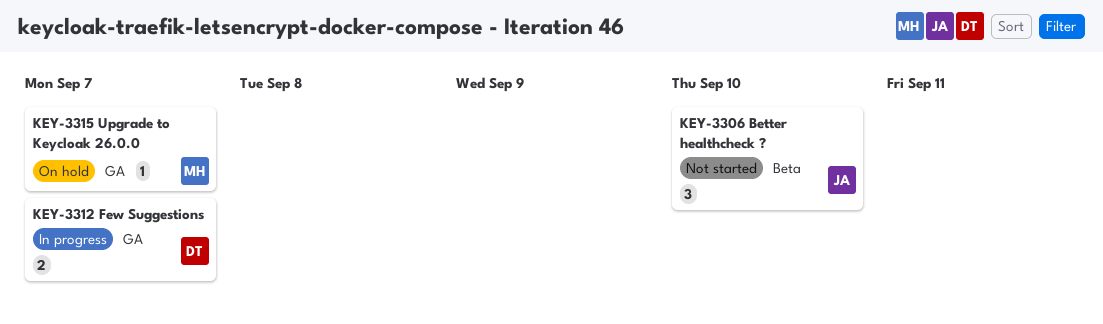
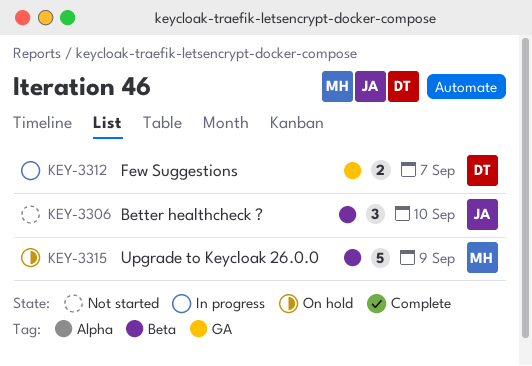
KEY-3315, label: GA -> Beta
KEY-3315, estimate: 1 -> 5
KEY-3315, due: Sep 7 -> Sep 9

